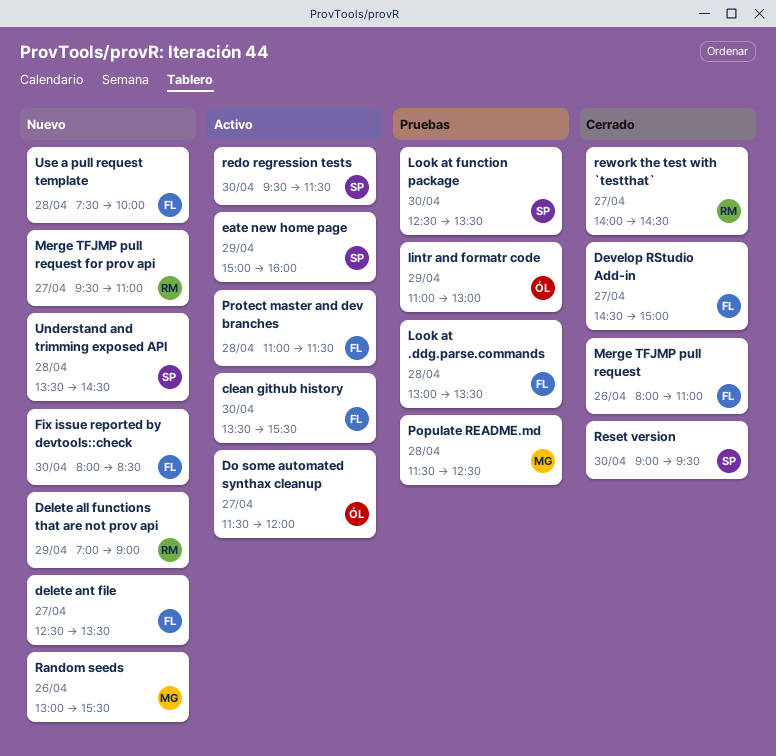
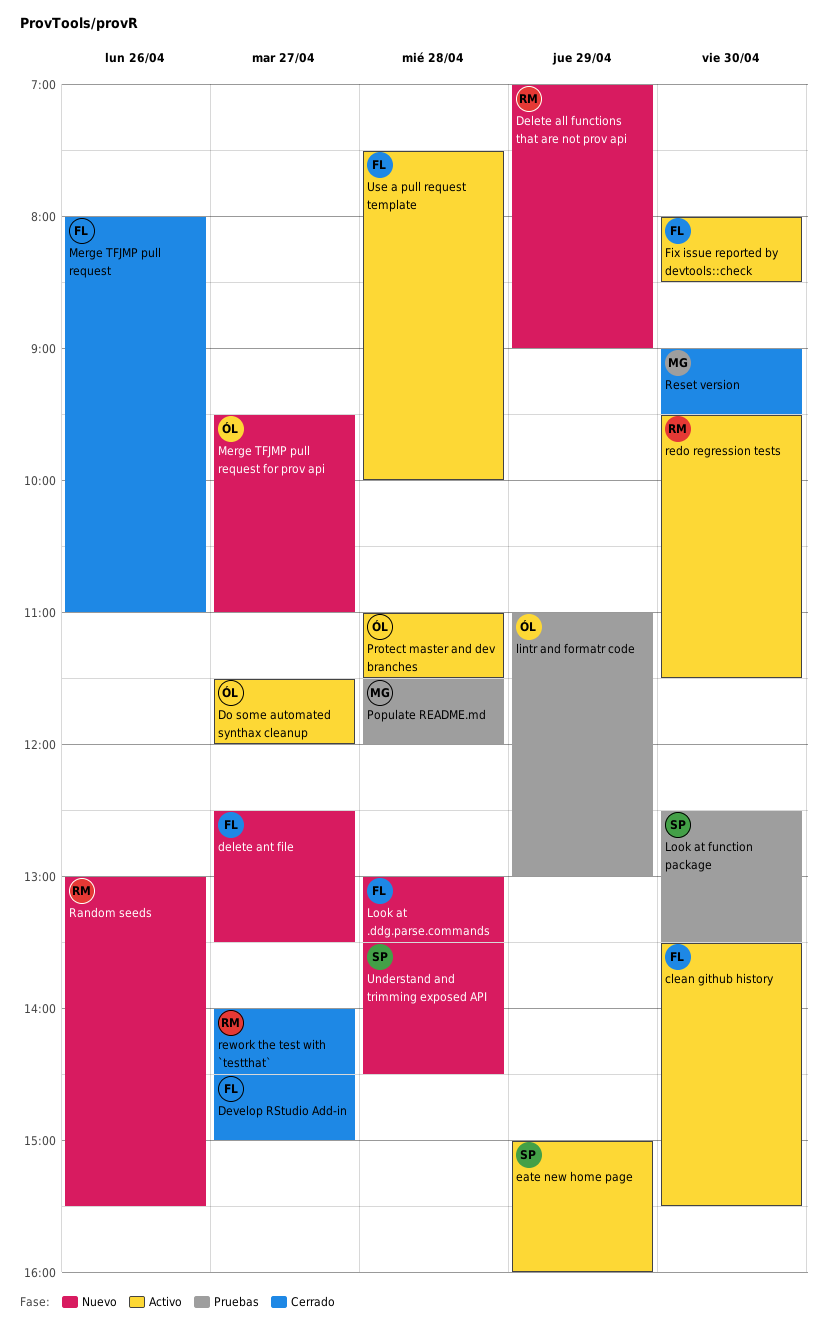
Fix issue reported by devtools::check, status: Nuevo -> Activo
Look at .ddg.parse.commands, status: Pruebas -> Nuevo
Merge TFJMP pull request for prov api, owner: RM -> ÓL
Populate README.md, ends: 12:30 -> 12:00
Protect master and dev branches, owner: FL -> ÓL
Random seeds, owner: MG -> RM
redo regression tests, owner: SP -> RM
Reset version, owner: SP -> MG
Use a pull request template, status: Nuevo -> Activo

